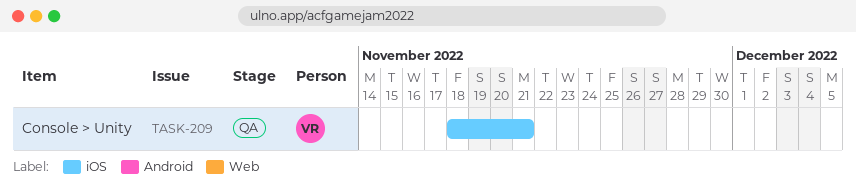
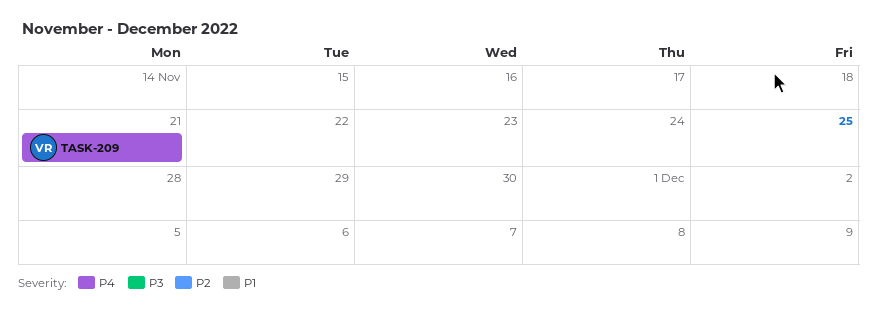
TASK-209, start: Nov 18 -> Nov 21

